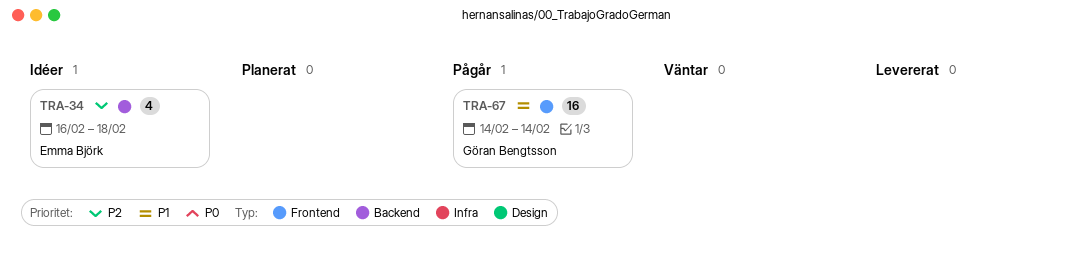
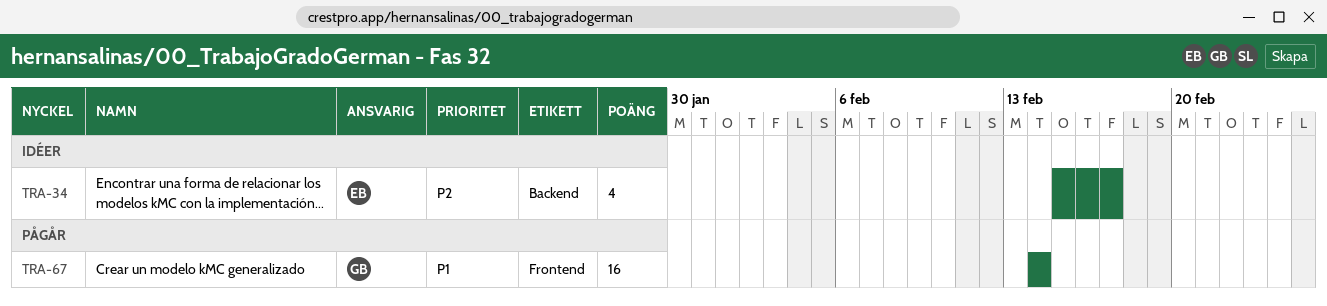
TRA-34, start: Feb 16 -> Feb 15
TRA-34, due: Feb 18 -> Feb 17

